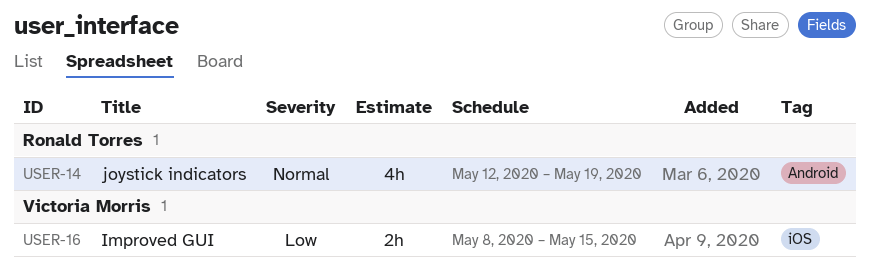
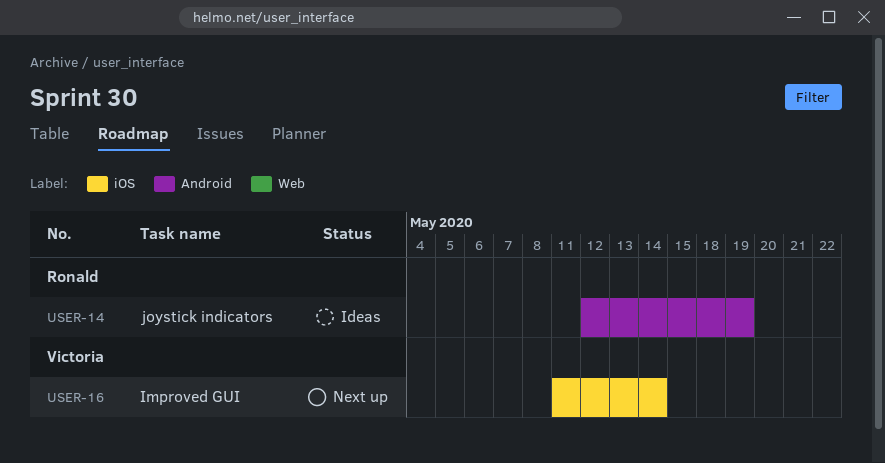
USER-16, start: May 8 -> May 11
USER-16, due: May 15 -> May 14

